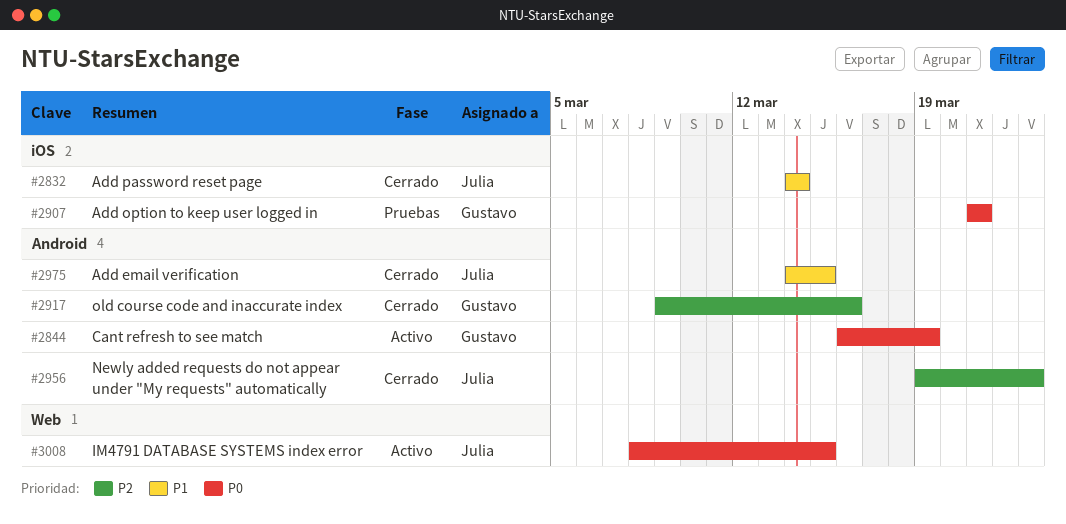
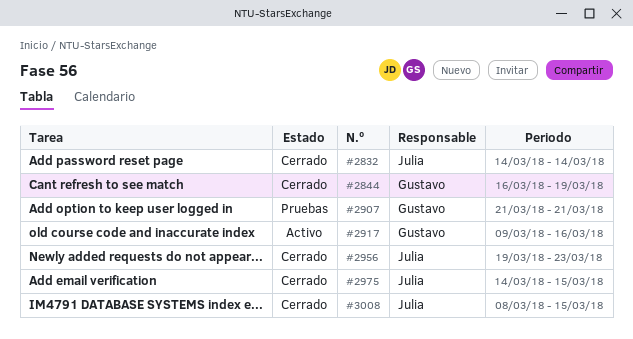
#2844, status: Activo -> Cerrado
#2917, status: Cerrado -> Activo
#3008, status: Activo -> Cerrado

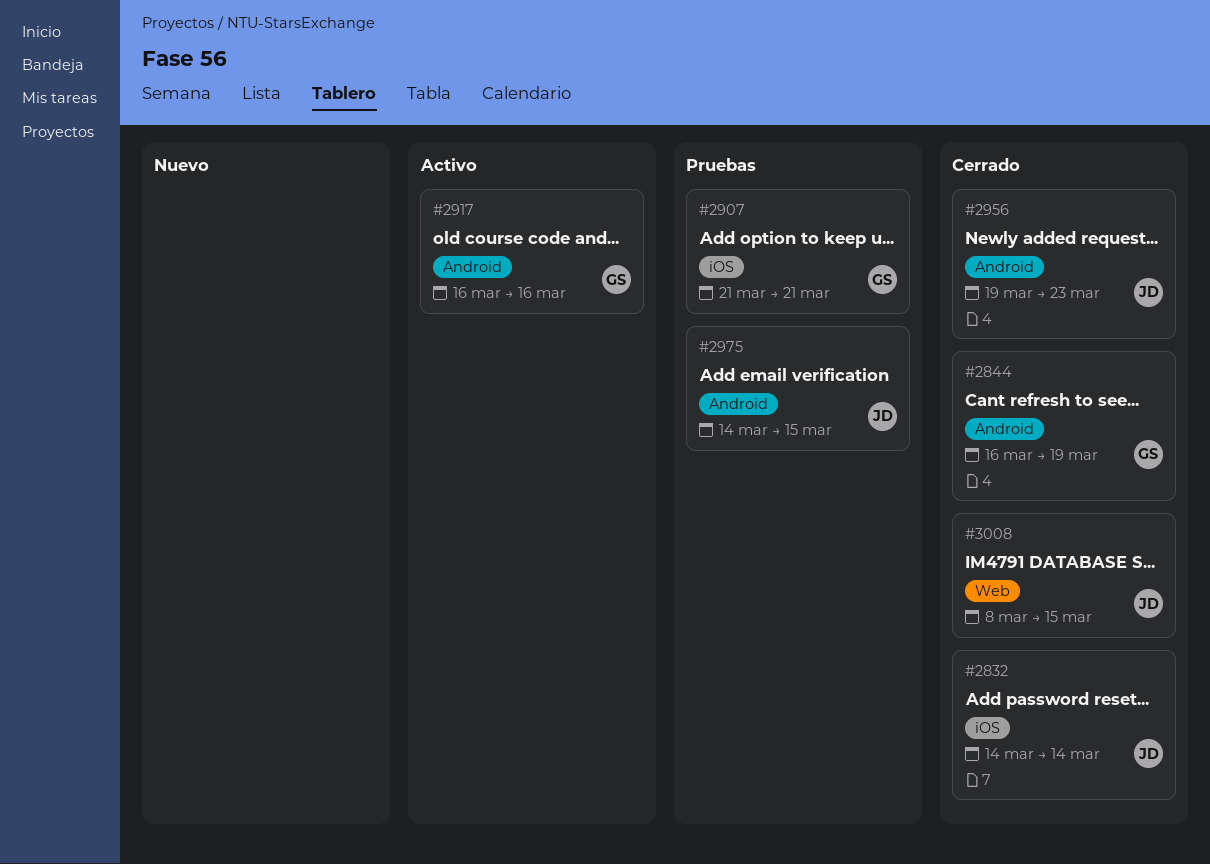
#2917, start: Mar 9 -> Mar 16
#2975, status: Cerrado -> Pruebas

